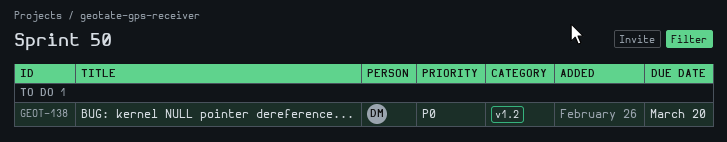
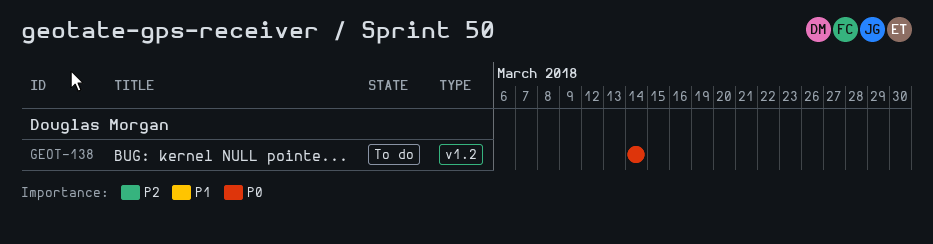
GEOT-138, due: Mar 20 -> Mar 14

